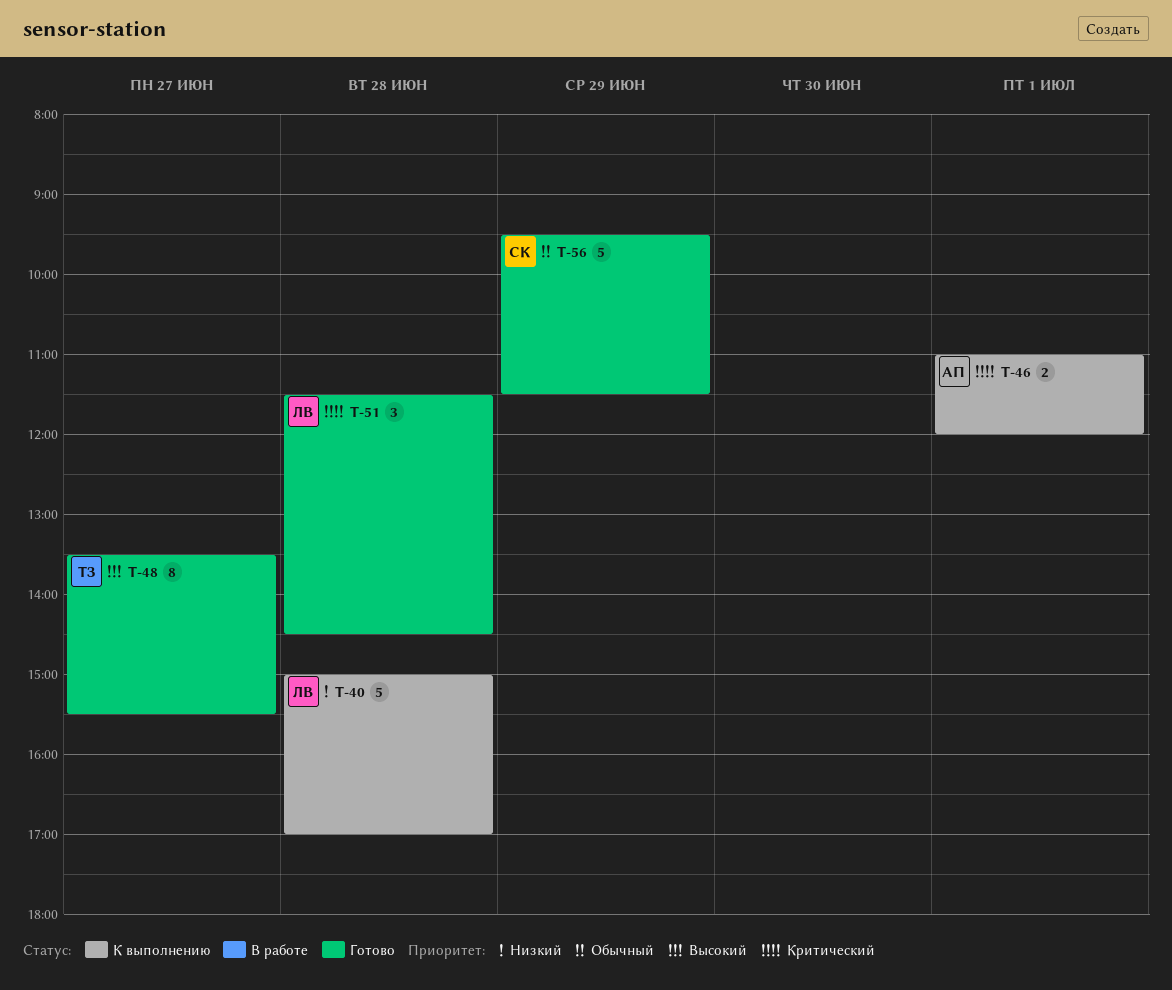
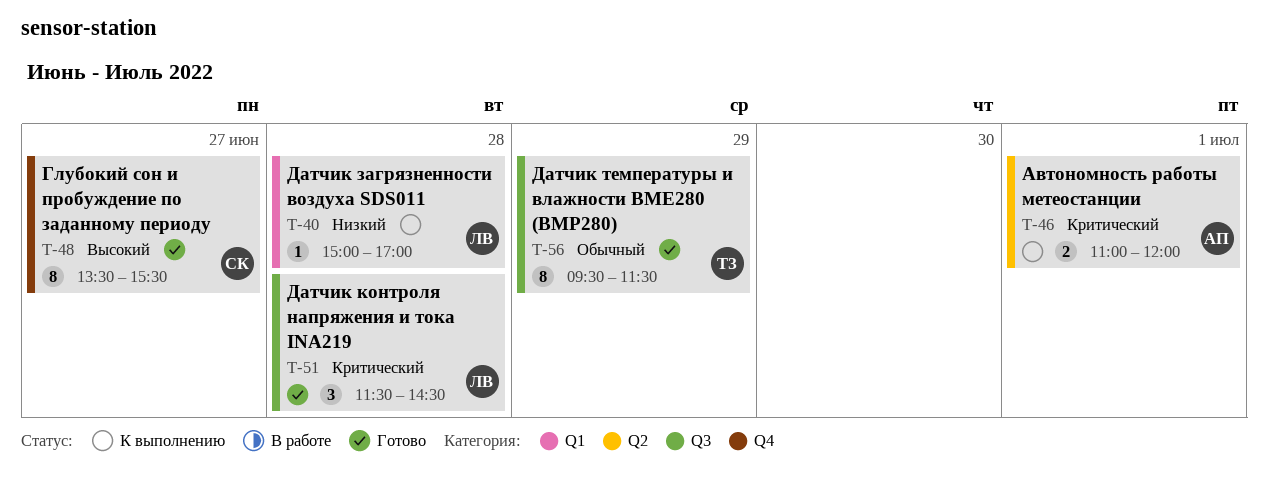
T-40, estimate: 5 -> 1
T-48, owner: ТЗ -> СК
T-56, owner: СК -> ТЗ
T-56, estimate: 5 -> 8

